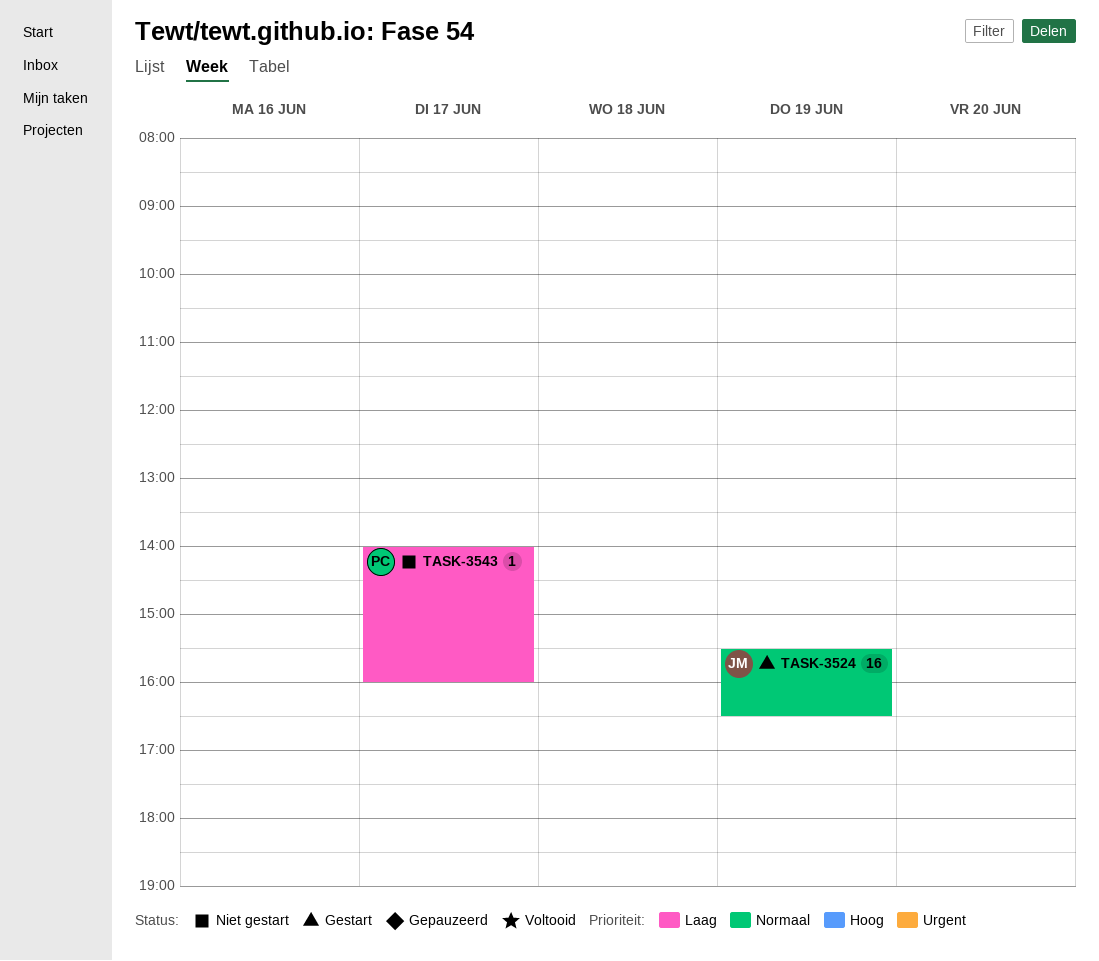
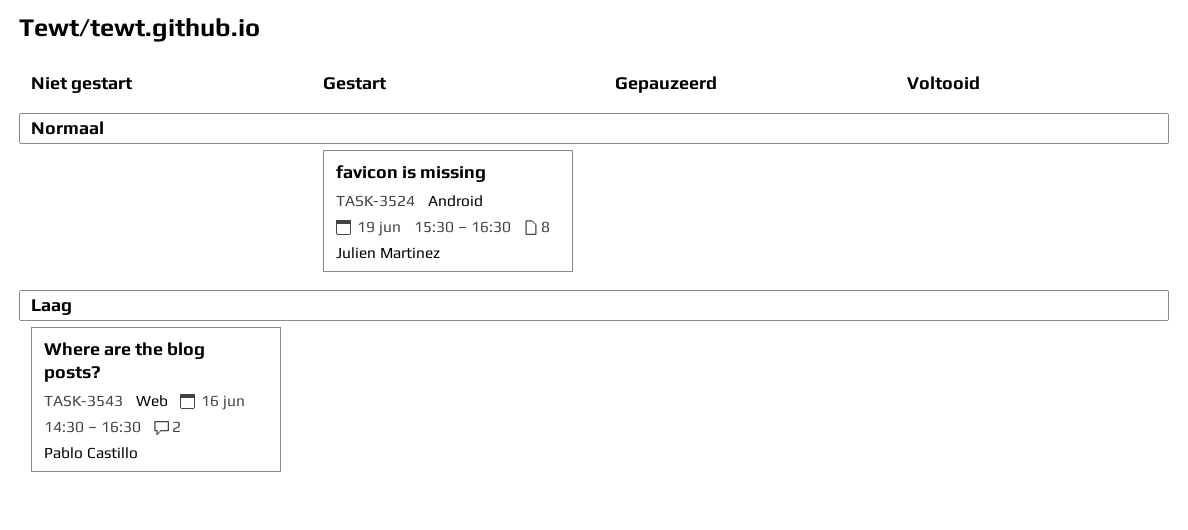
TASK-3543, day: Jun 17 -> Jun 16
TASK-3543, begins: 14:00 -> 14:30
TASK-3543, ends: 16:00 -> 16:30

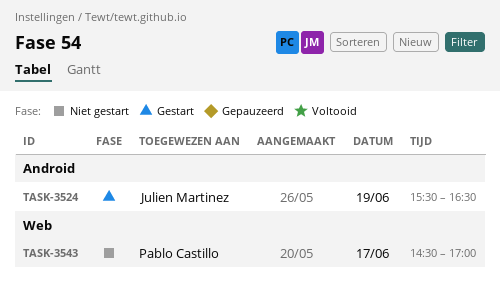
TASK-3543, day: Jun 16 -> Jun 17
TASK-3543, ends: 16:30 -> 17:00

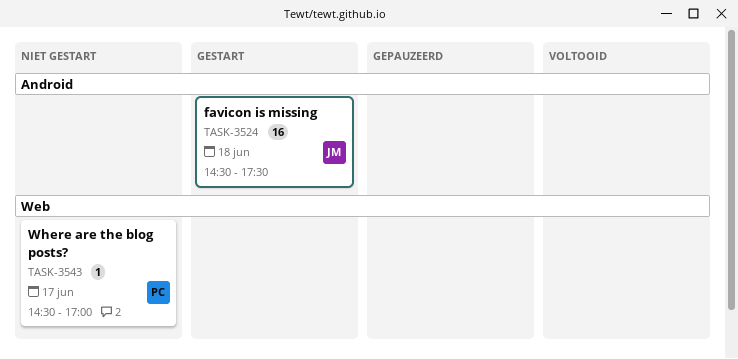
TASK-3524, day: Jun 19 -> Jun 18
TASK-3524, begins: 15:30 -> 14:30
TASK-3524, ends: 16:30 -> 17:30

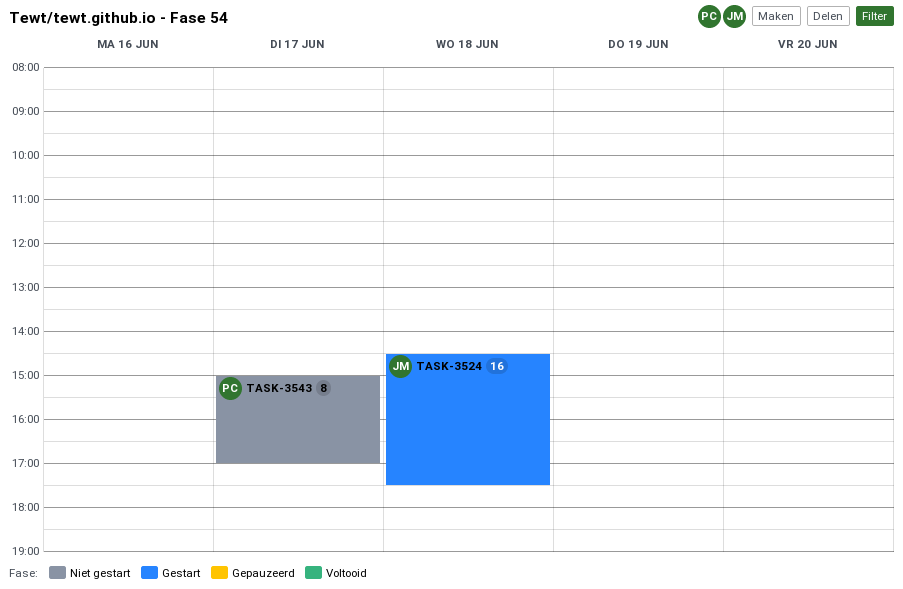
TASK-3543, estimate: 1 -> 8
TASK-3543, begins: 14:30 -> 15:00

